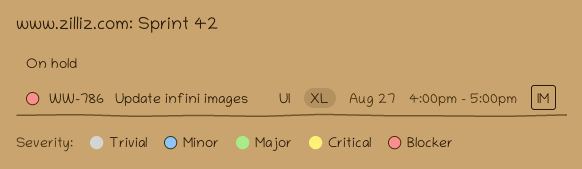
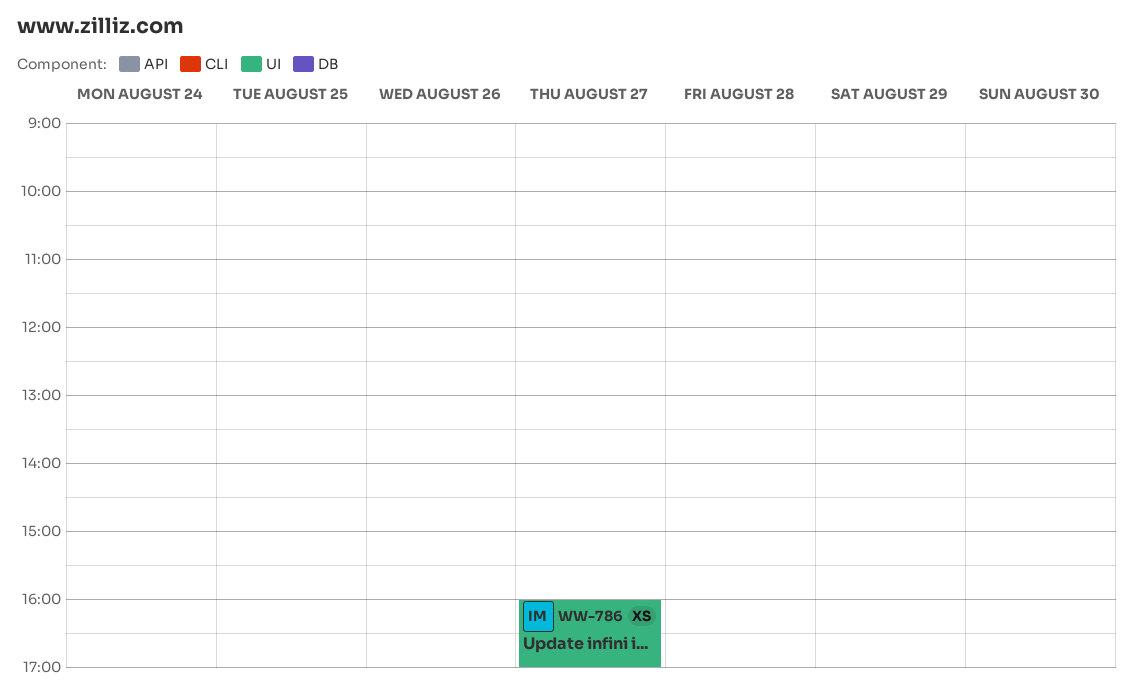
WW-786, estimate: XL -> XS

